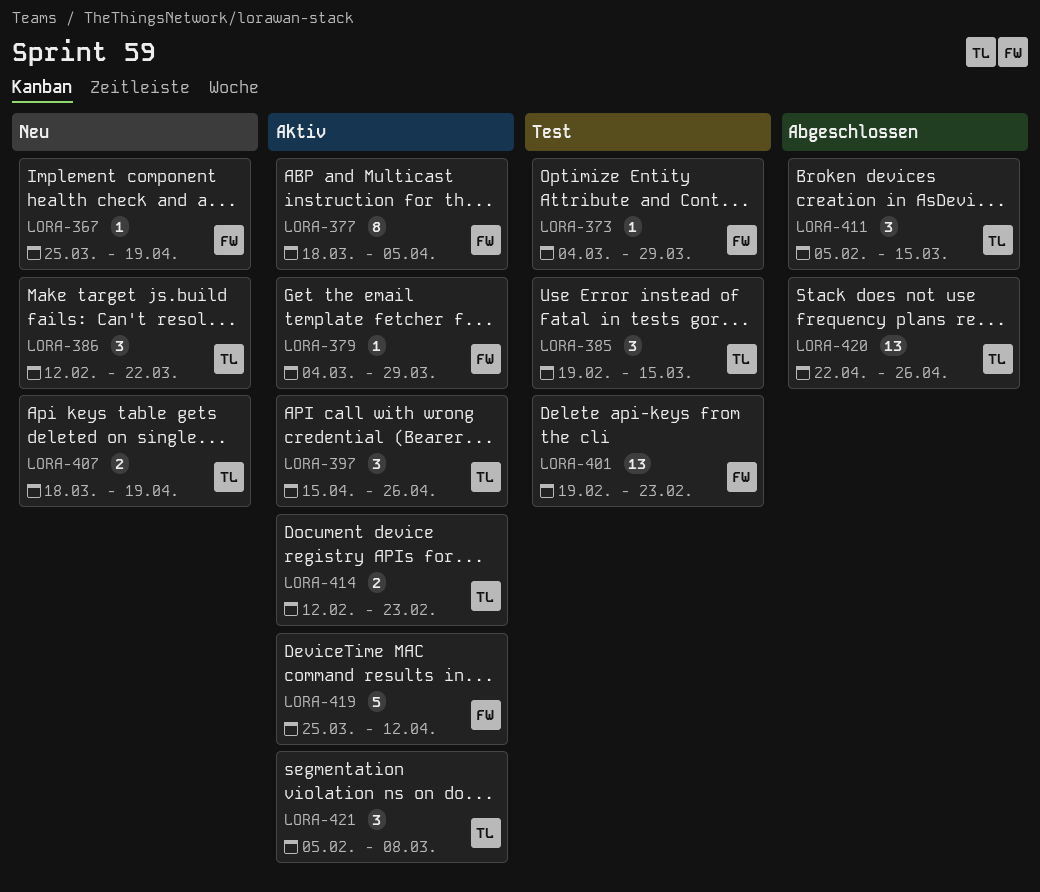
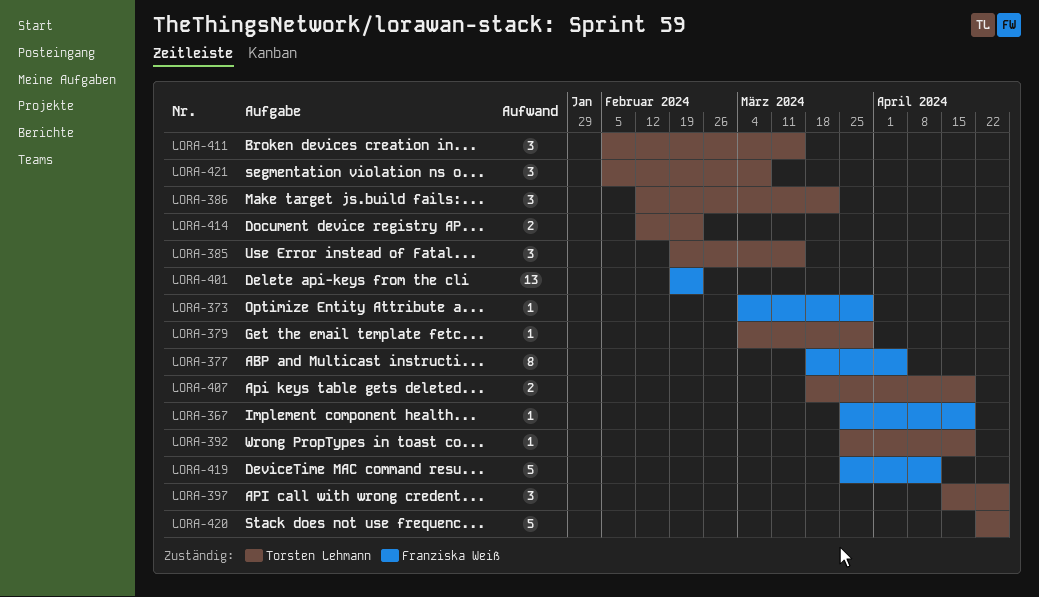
LORA-379, owner: Franziska Weiß -> Torsten Lehmann
LORA-392: none -> present
LORA-420, estimate: 13 -> 5

